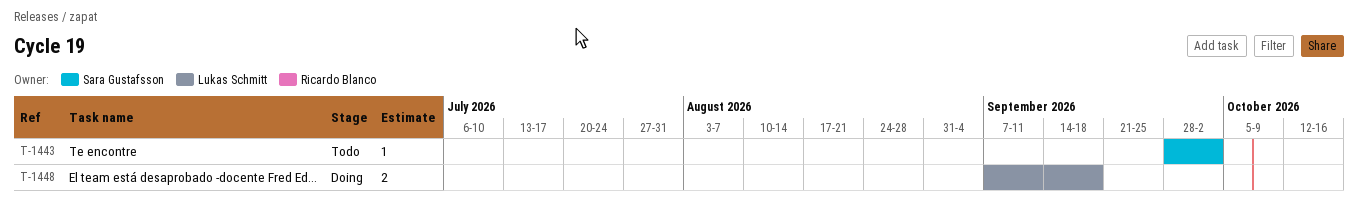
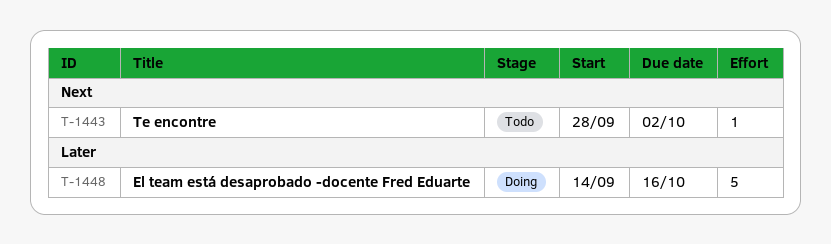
T-1448, estimate: 2 -> 5
T-1448, start: Sep 7 -> Sep 14
T-1448, due: Sep 18 -> Oct 16

